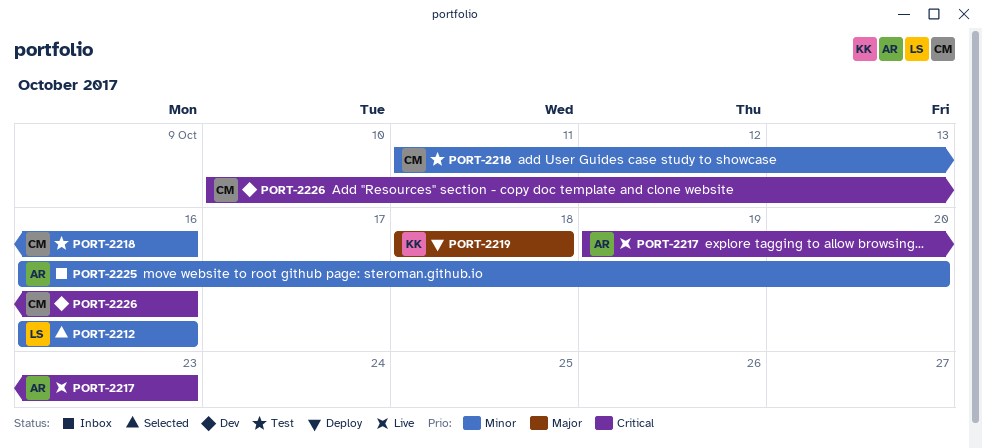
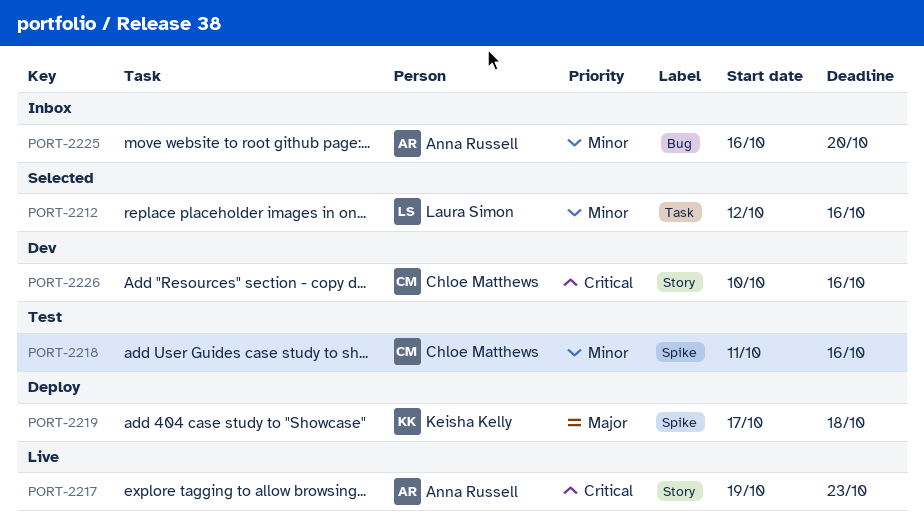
PORT-2212, start: Oct 16 -> Oct 12
PORT-2219, start: Oct 18 -> Oct 17

